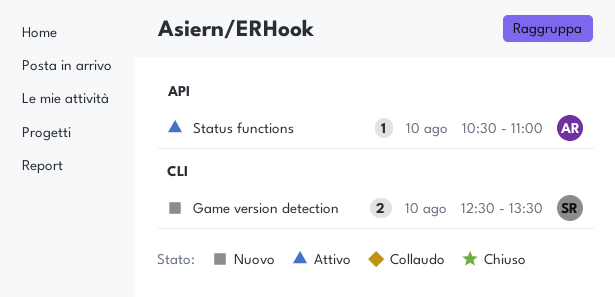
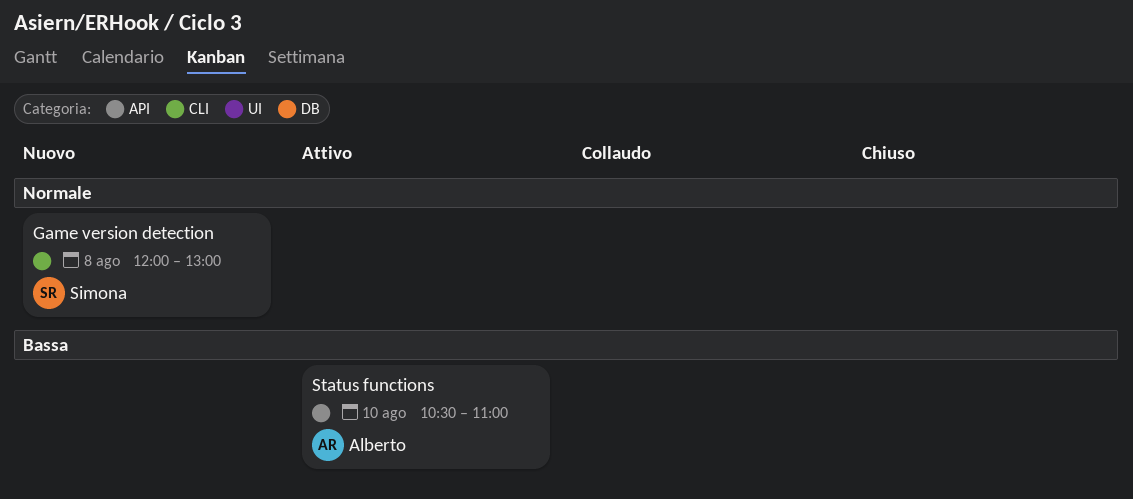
Game version detection, day: Aug 10 -> Aug 8
Game version detection, begins: 12:30 -> 12:00
Game version detection, ends: 13:30 -> 13:00

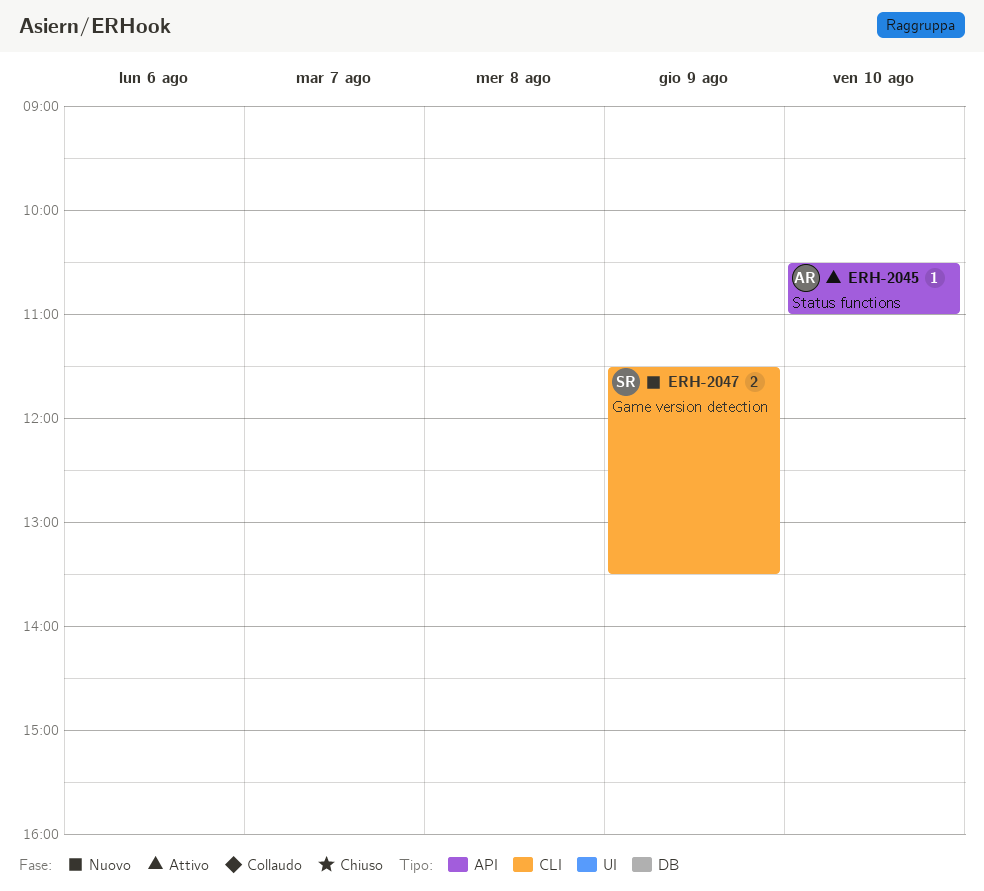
Game version detection, day: Aug 8 -> Aug 9
Game version detection, begins: 12:00 -> 11:30
Game version detection, ends: 13:00 -> 13:30

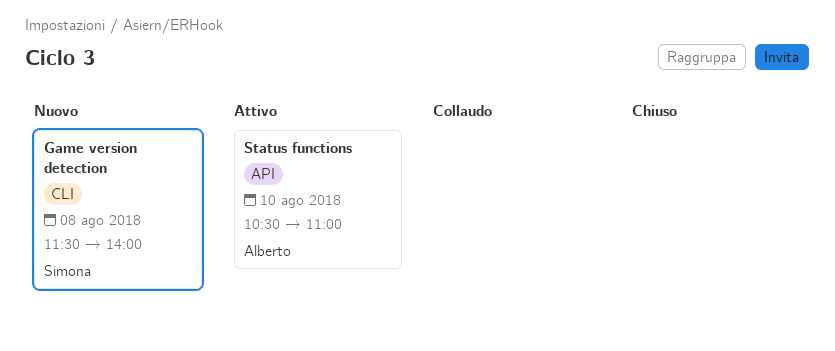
Game version detection, day: Aug 9 -> Aug 8
Game version detection, ends: 13:30 -> 14:00

